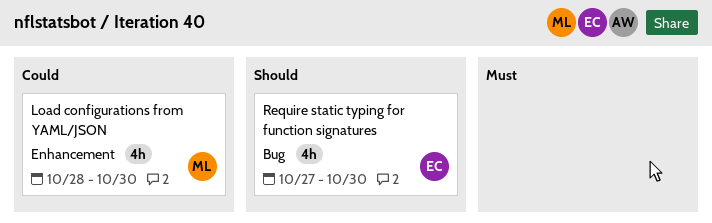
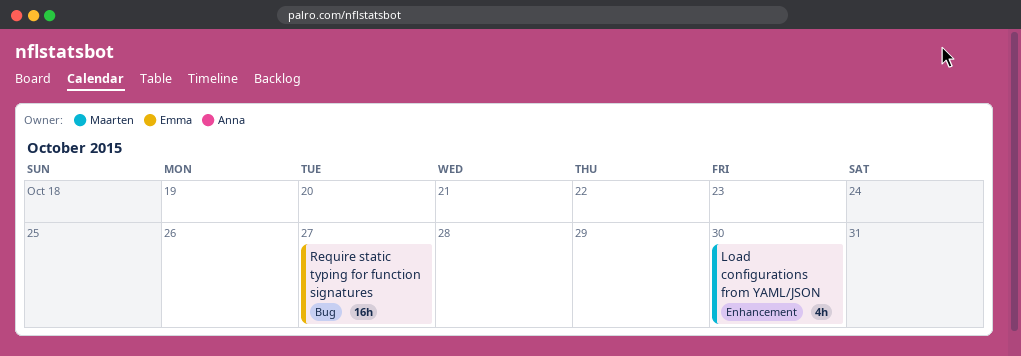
Require static typing for function signatures, estimate: 4h -> 16h
Require static typing for function signatures, due: Oct 30 -> Oct 27

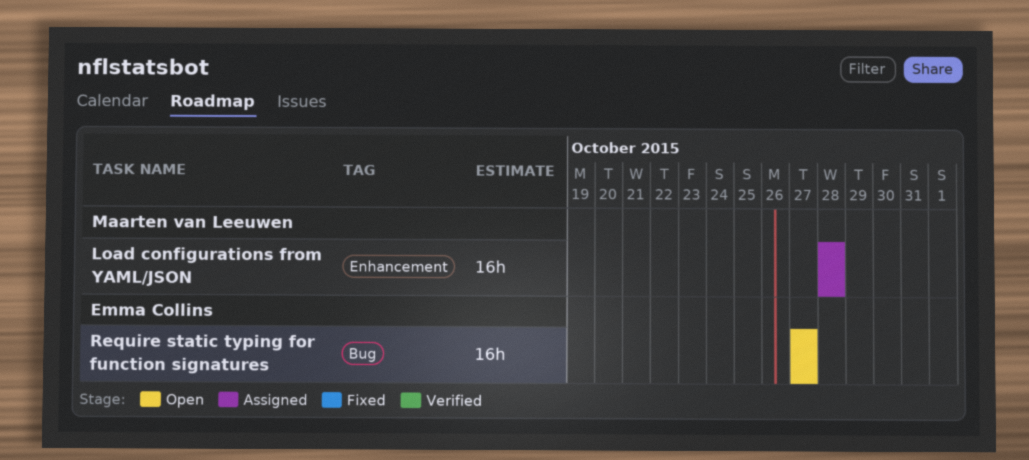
Load configurations from YAML/JSON, estimate: 4h -> 16h
Load configurations from YAML/JSON, due: Oct 30 -> Oct 28

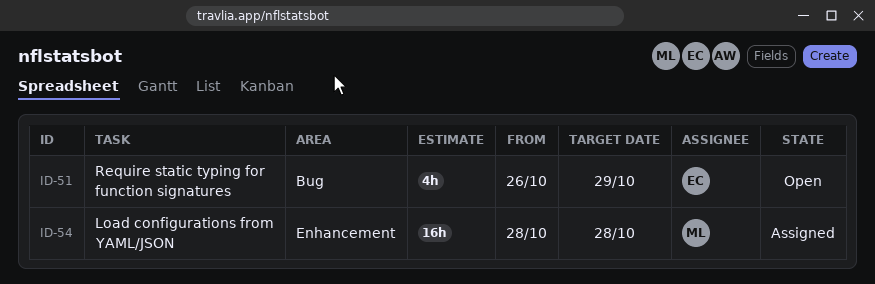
Require static typing for function signatures, estimate: 16h -> 4h
Require static typing for function signatures, start: Oct 27 -> Oct 26
Require static typing for function signatures, due: Oct 27 -> Oct 29

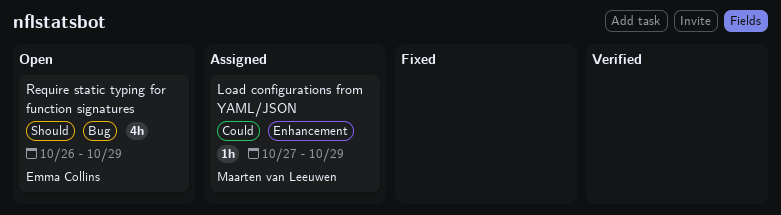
Load configurations from YAML/JSON, estimate: 16h -> 1h
Load configurations from YAML/JSON, start: Oct 28 -> Oct 27
Load configurations from YAML/JSON, due: Oct 28 -> Oct 29

